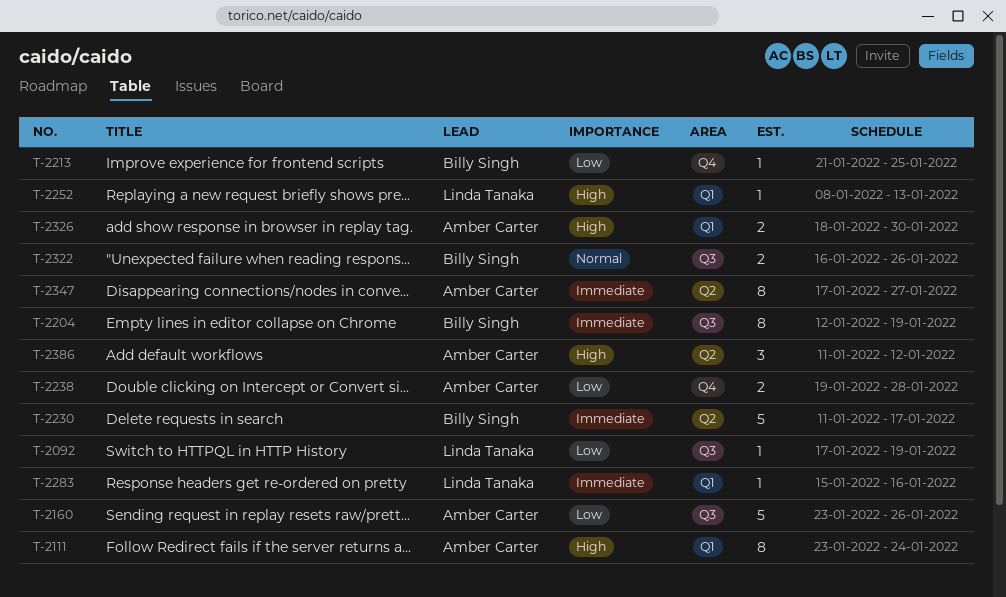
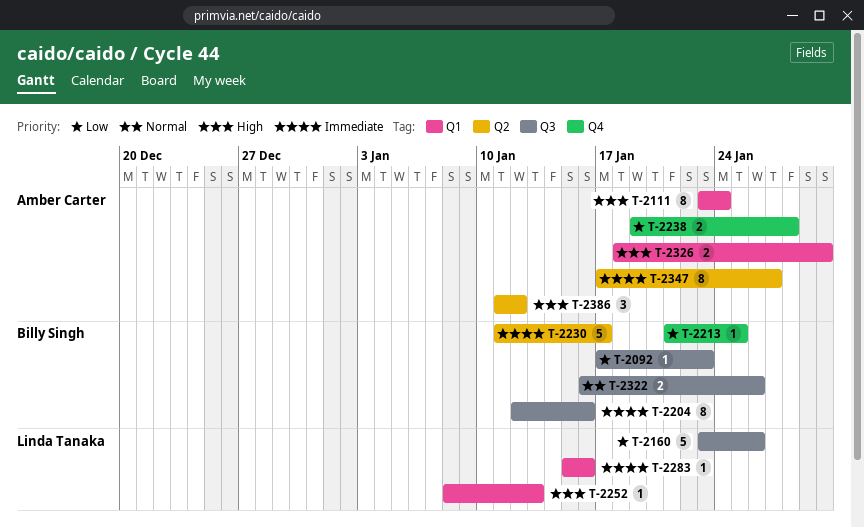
T-2092, owner: Linda Tanaka -> Billy Singh
T-2092, due: Jan 19 -> Jan 23
T-2160, owner: Amber Carter -> Linda Tanaka
T-2204, due: Jan 19 -> Jan 16

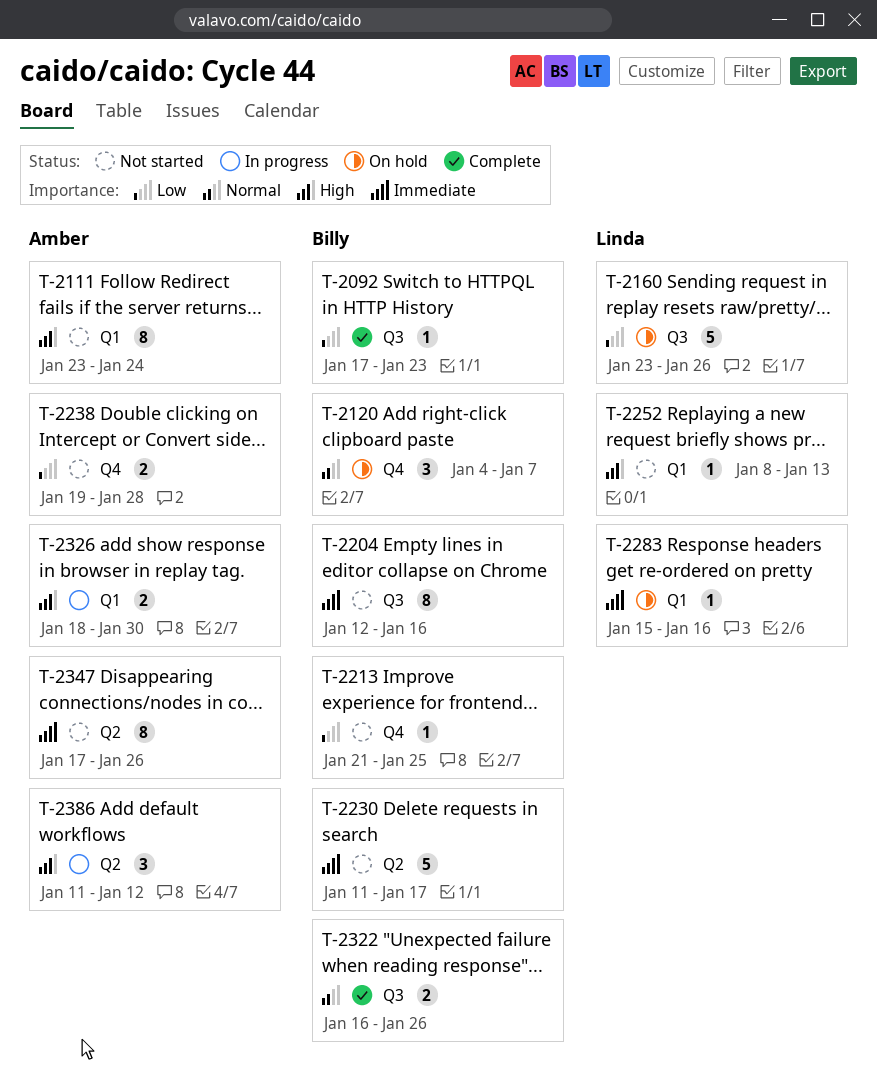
T-2120: none -> present
T-2347, due: Jan 27 -> Jan 26

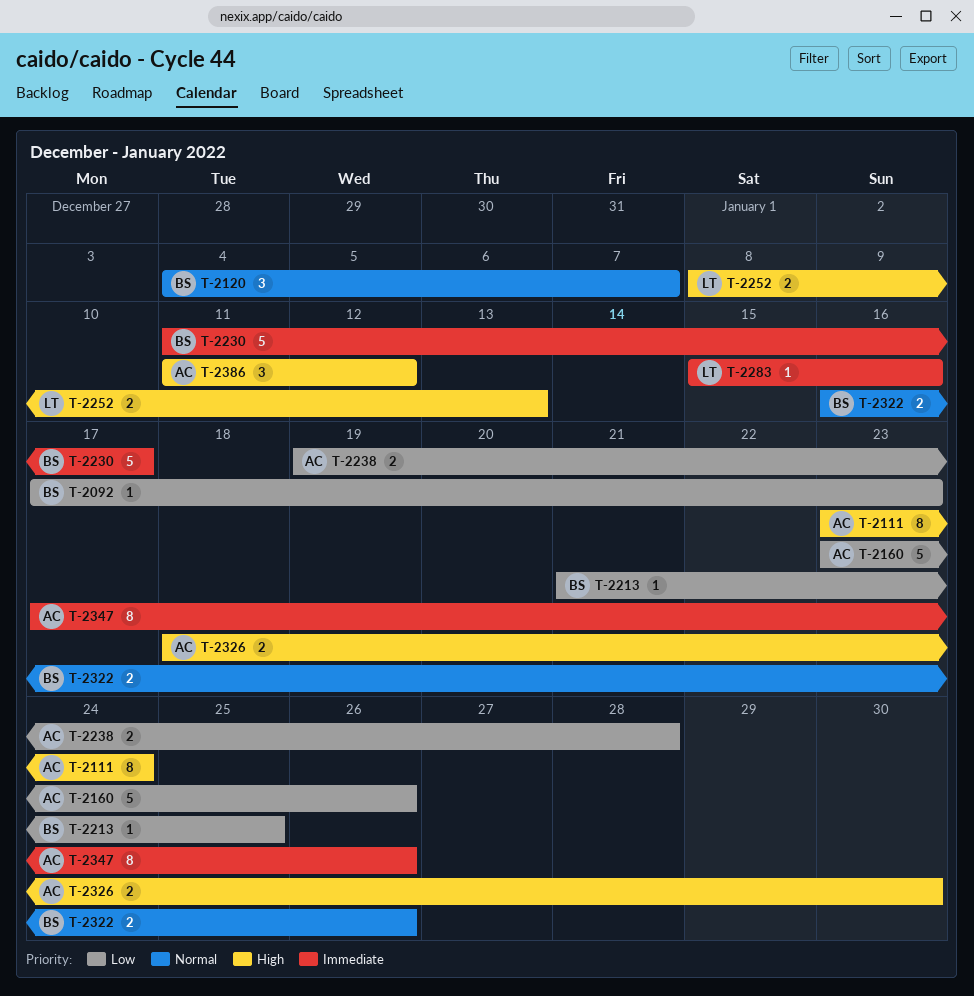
T-2160, owner: Linda -> Amber
T-2204: present -> none
T-2252, estimate: 1 -> 2

